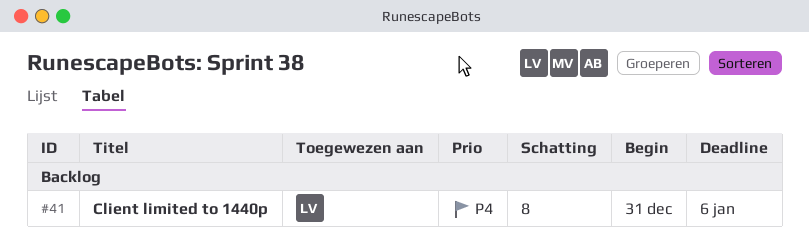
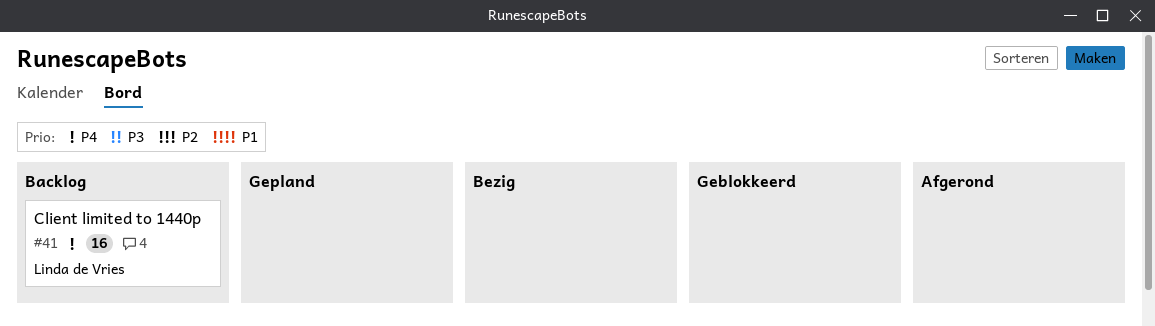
#41, estimate: 8 -> 16

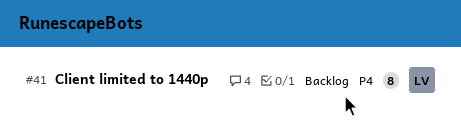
#41, estimate: 16 -> 8

